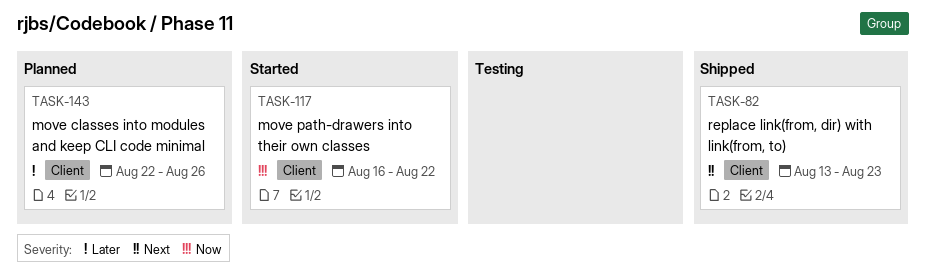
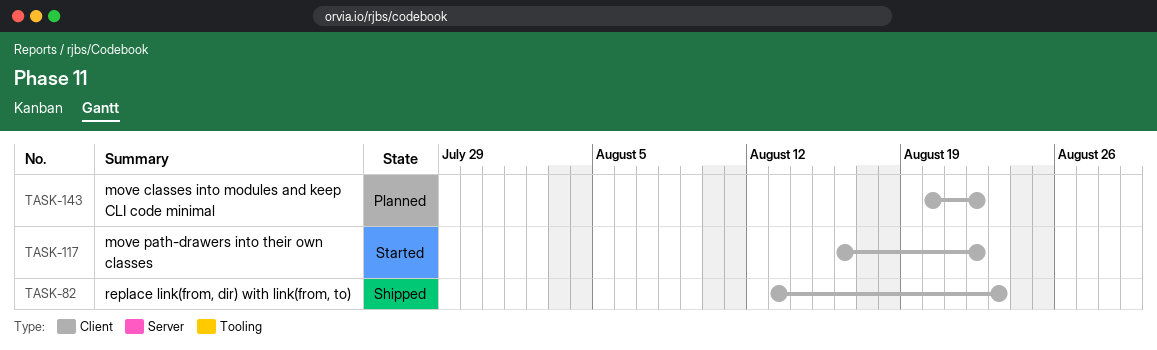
TASK-143, start: Aug 22 -> Aug 20
TASK-143, due: Aug 26 -> Aug 22

